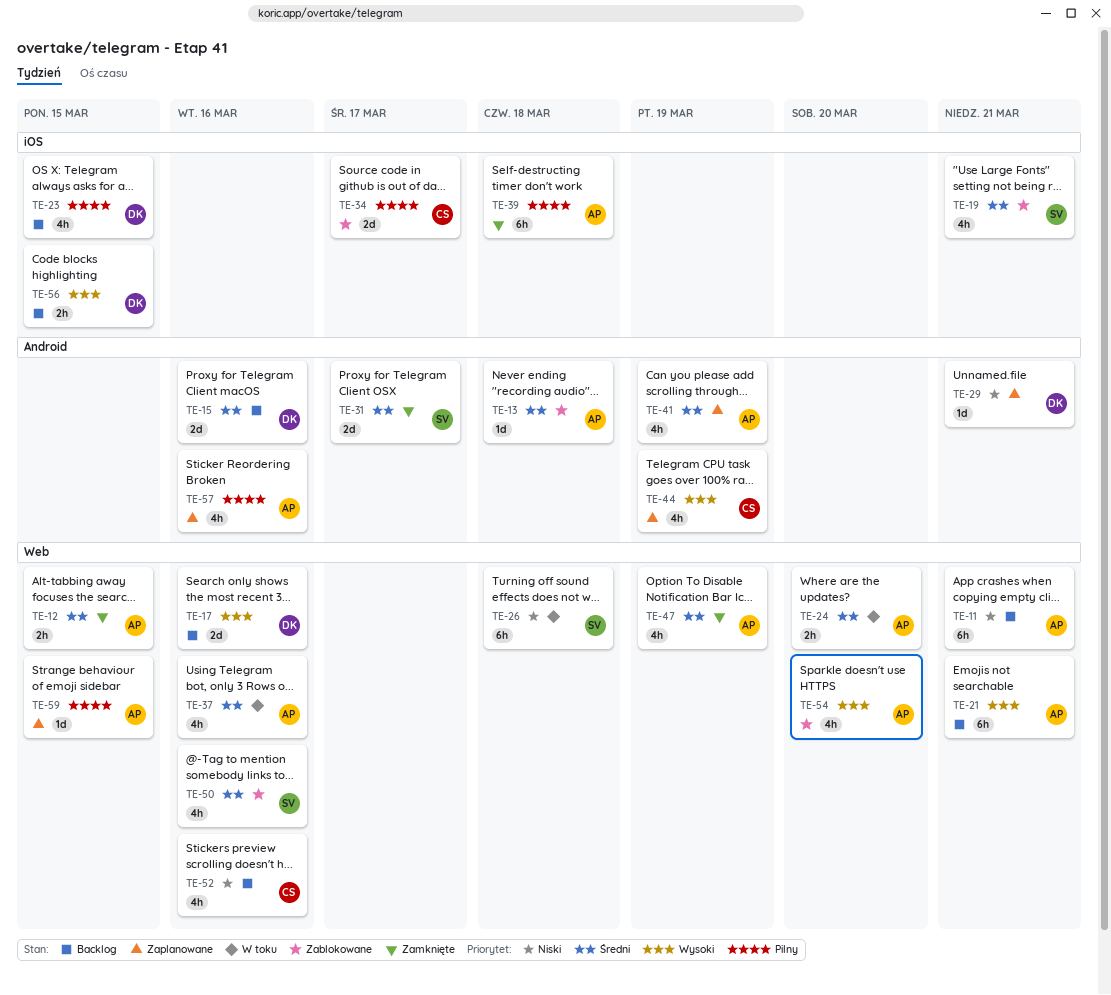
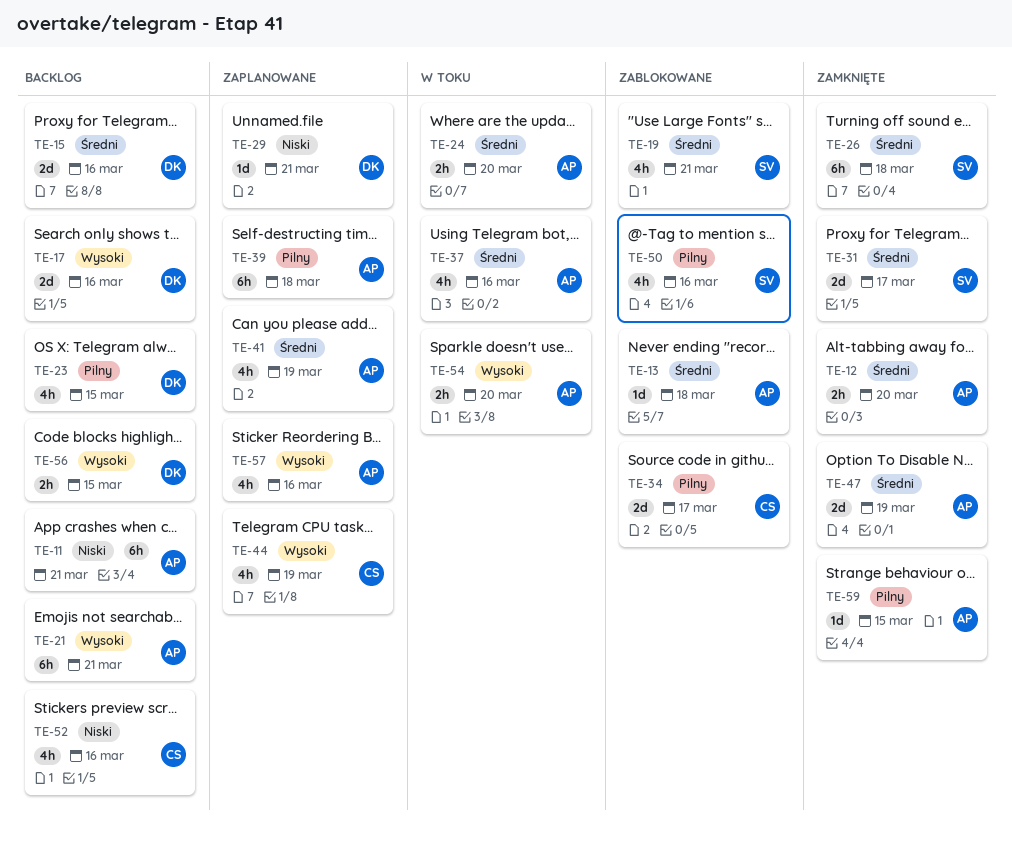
TE-12, due: Mar 15 -> Mar 20
TE-26, status: W toku -> Zamknięte
TE-26, priority: Niski -> Średni
TE-39, status: Zamknięte -> Zaplanowane
TE-47, estimate: 4h -> 2d
TE-50, priority: Średni -> Pilny
TE-54, status: Zablokowane -> W toku
TE-54, estimate: 4h -> 2h
TE-57, priority: Pilny -> Wysoki
TE-59, status: Zaplanowane -> Zamknięte

